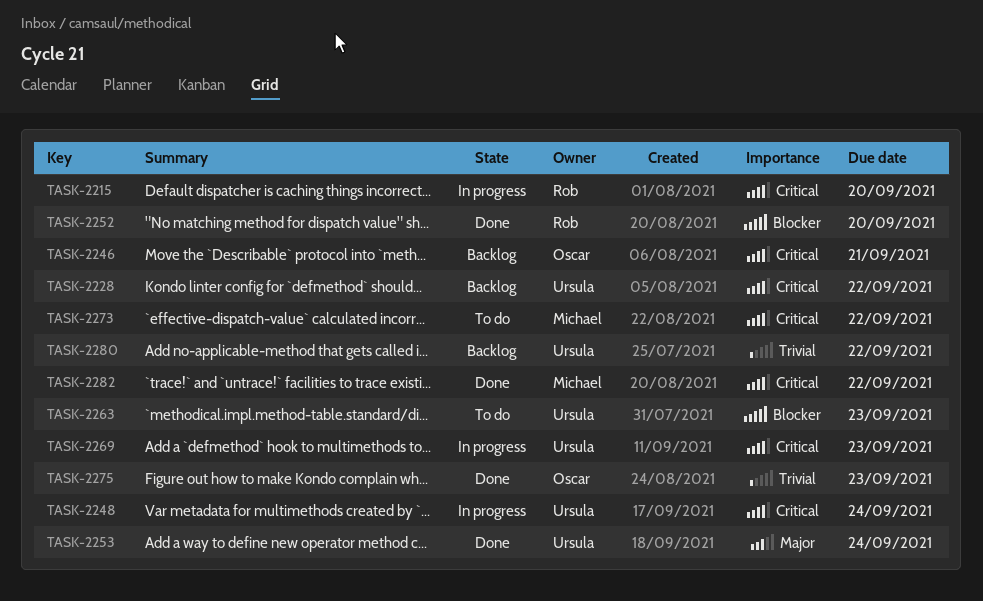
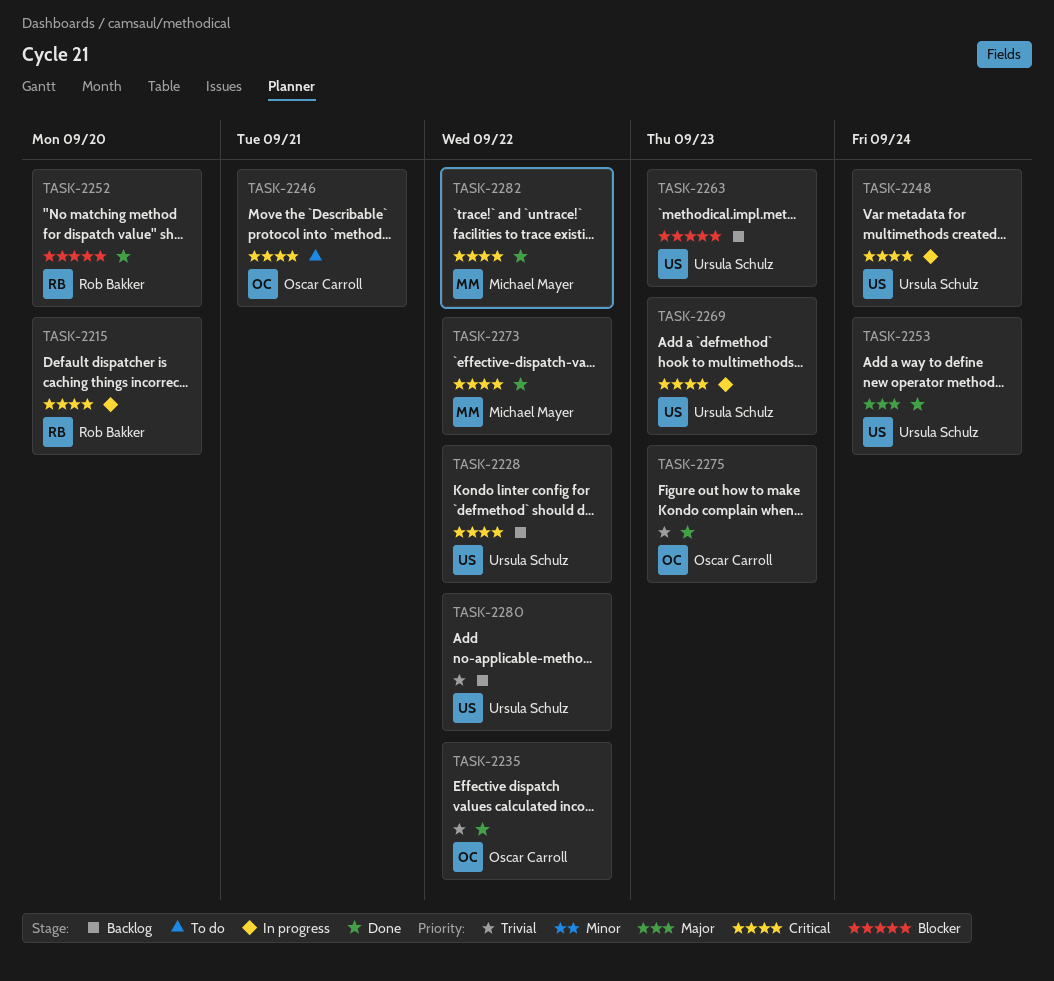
TASK-2235: none -> present
TASK-2246, status: Backlog -> To do
TASK-2263, status: To do -> Backlog
TASK-2273, status: To do -> Done

